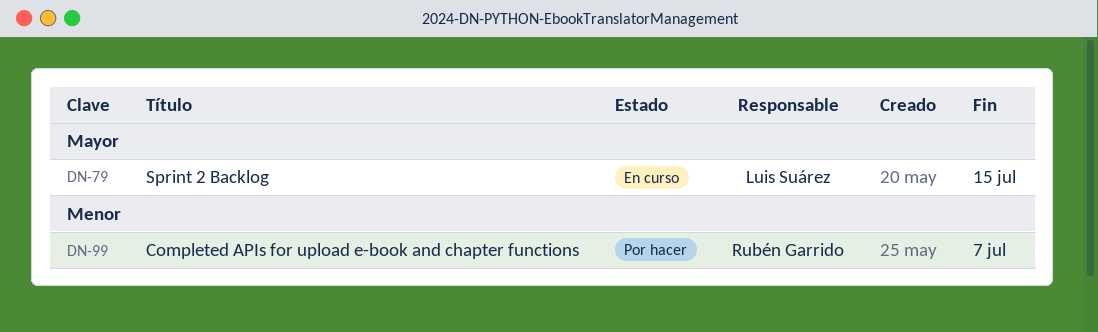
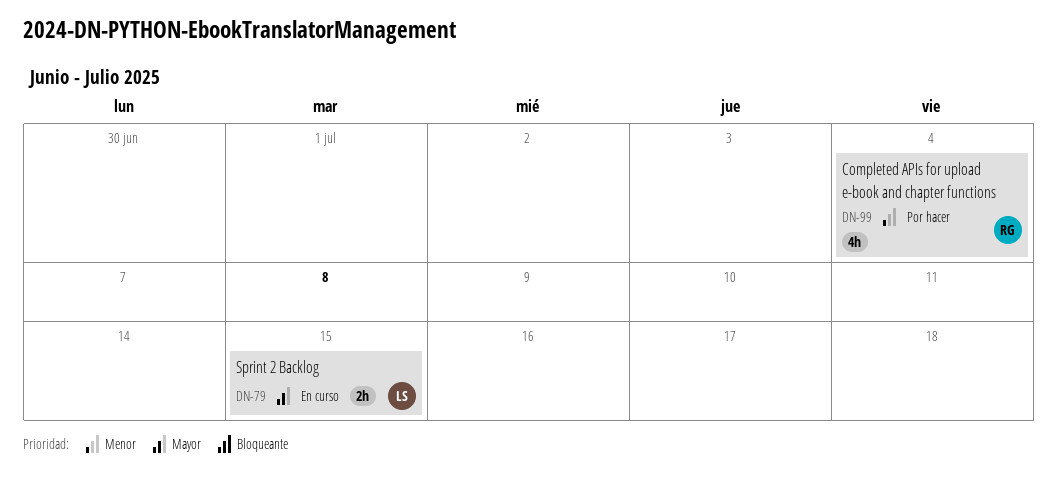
DN-99, due: Jul 7 -> Jul 4

